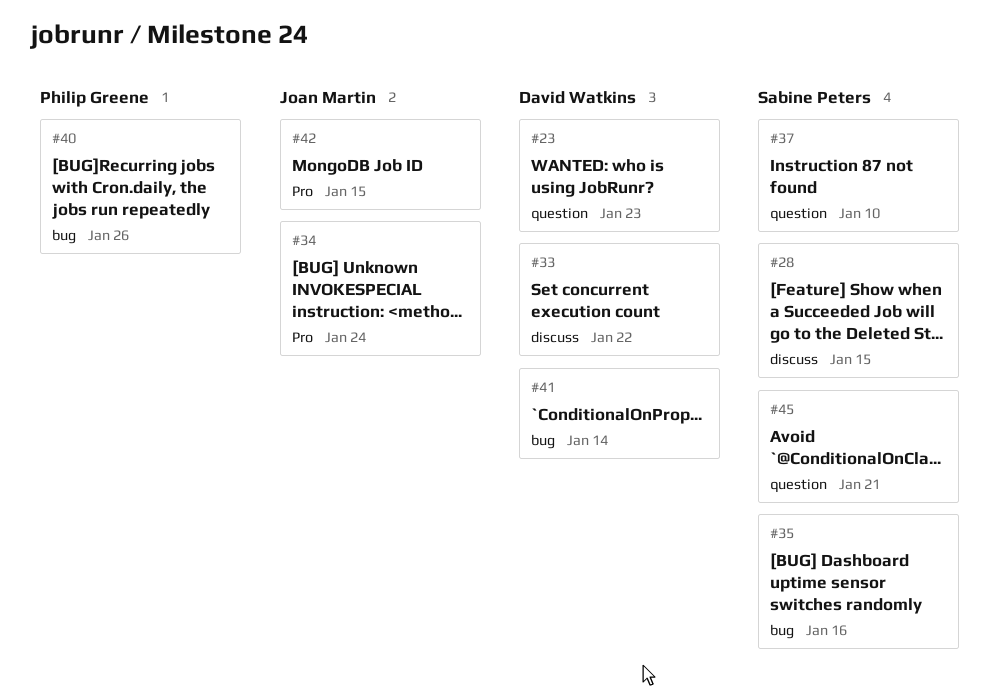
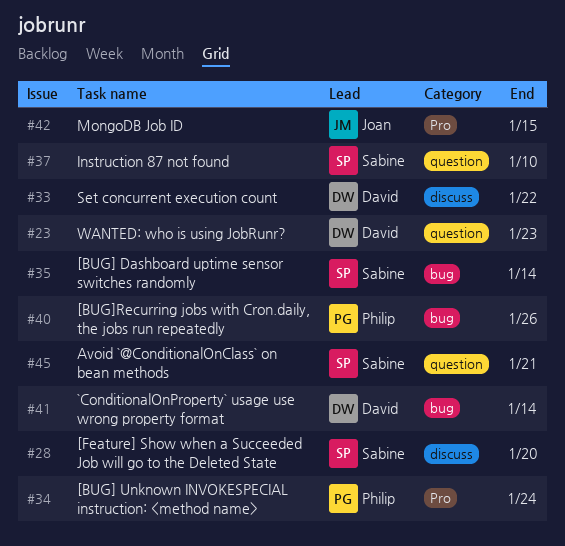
#28, due: Jan 15 -> Jan 20
#34, owner: Joan Martin -> Philip Greene
#35, due: Jan 16 -> Jan 14

